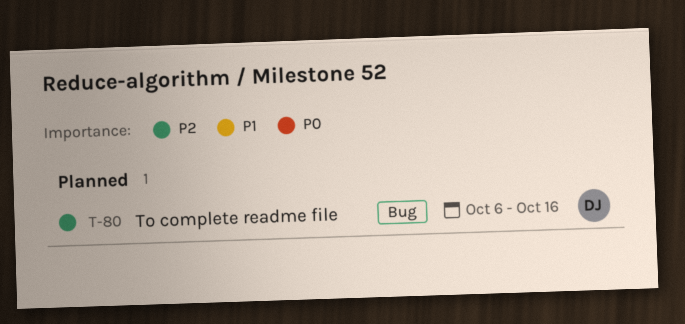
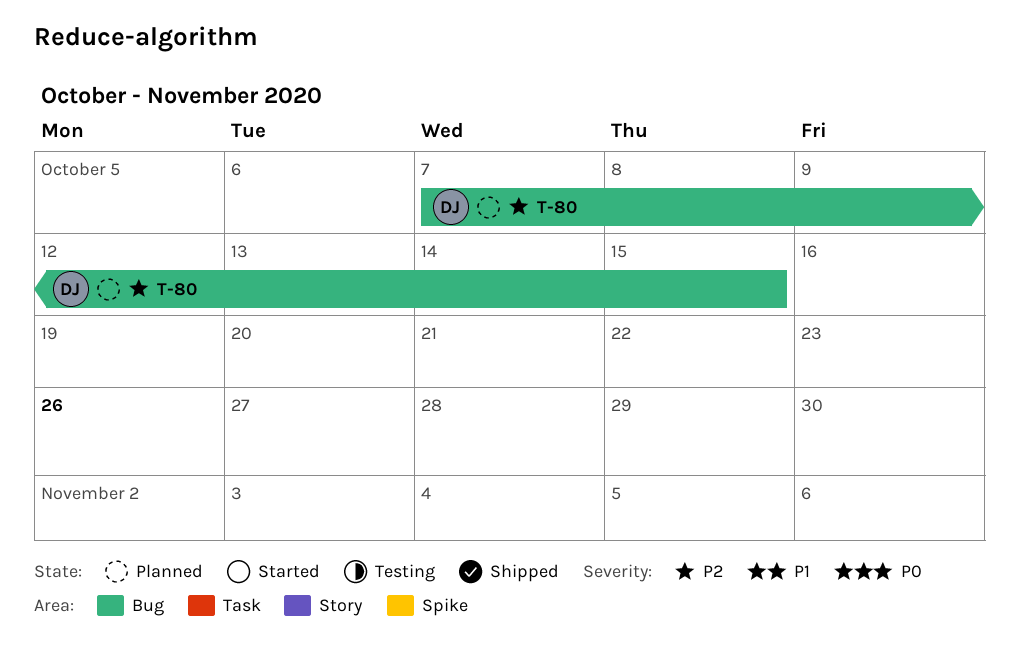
T-80, start: Oct 6 -> Oct 7
T-80, due: Oct 16 -> Oct 15

